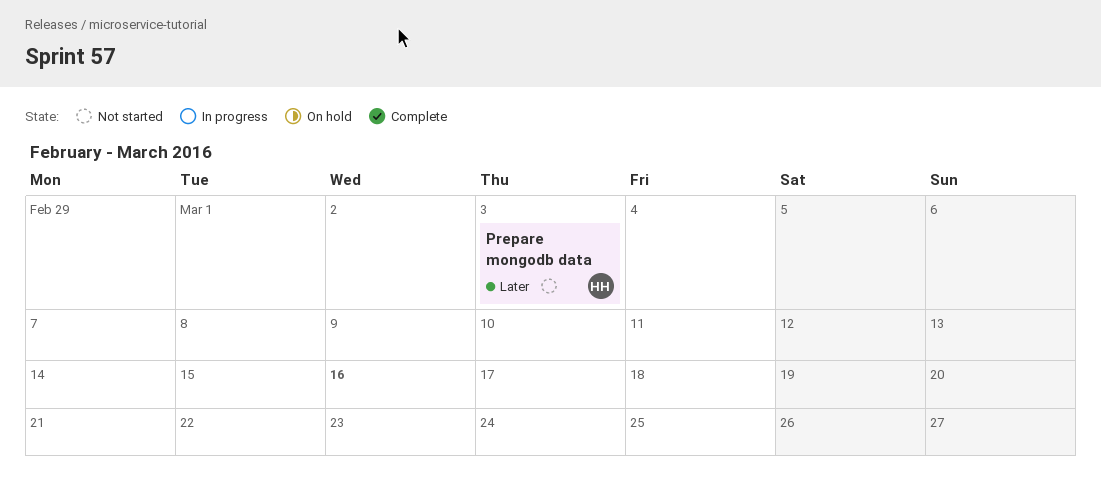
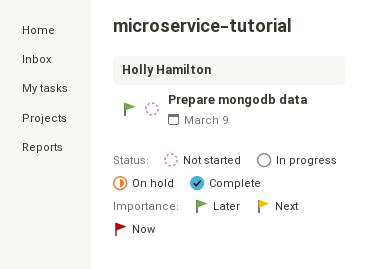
Prepare mongodb data, due: Mar 3 -> Mar 9

